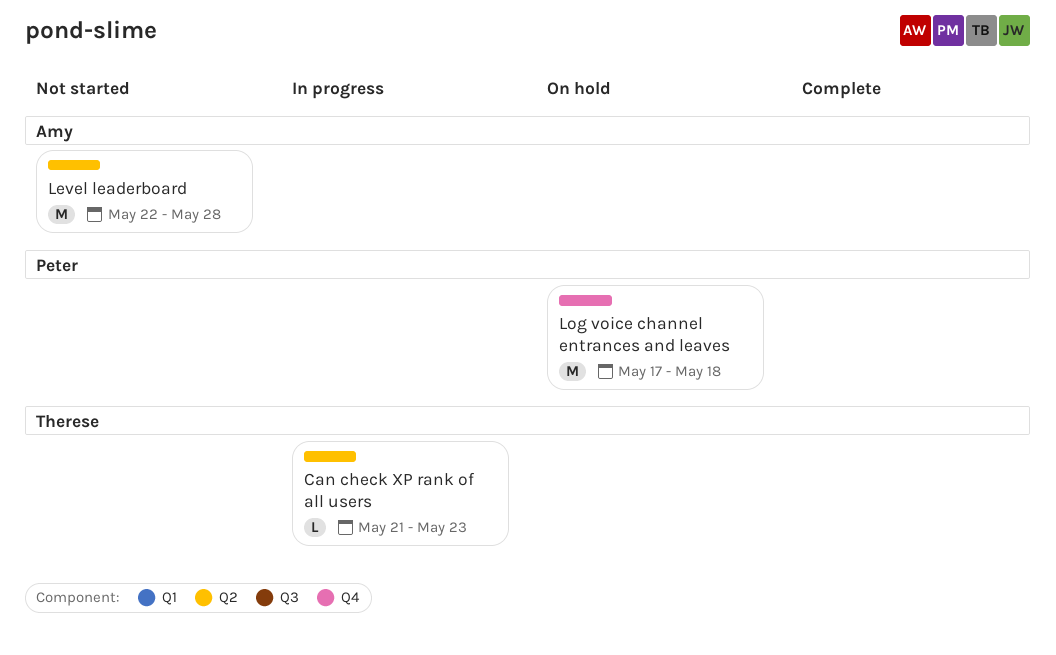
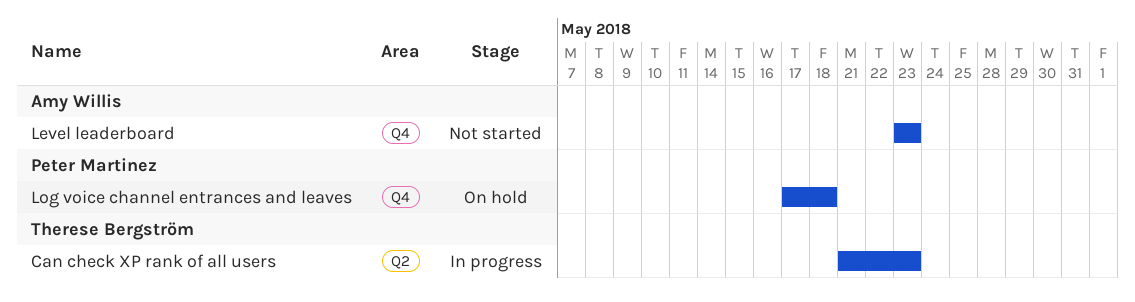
Level leaderboard, label: Q2 -> Q4
Level leaderboard, start: May 22 -> May 23
Level leaderboard, due: May 28 -> May 23

